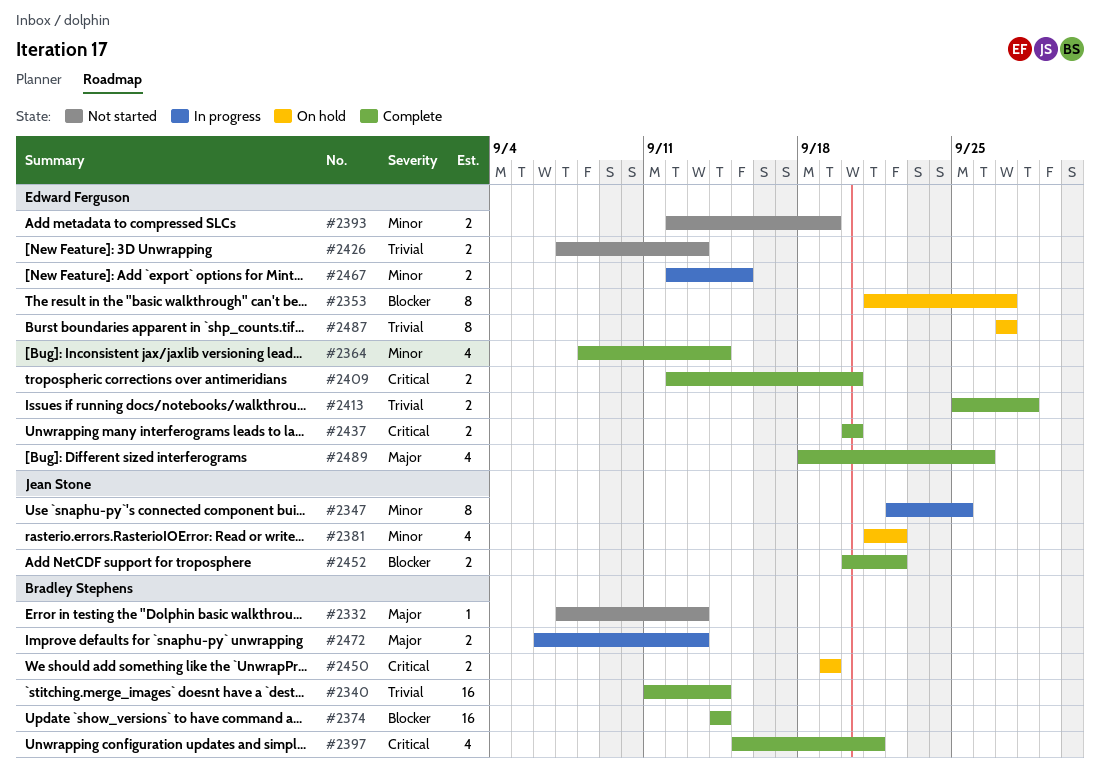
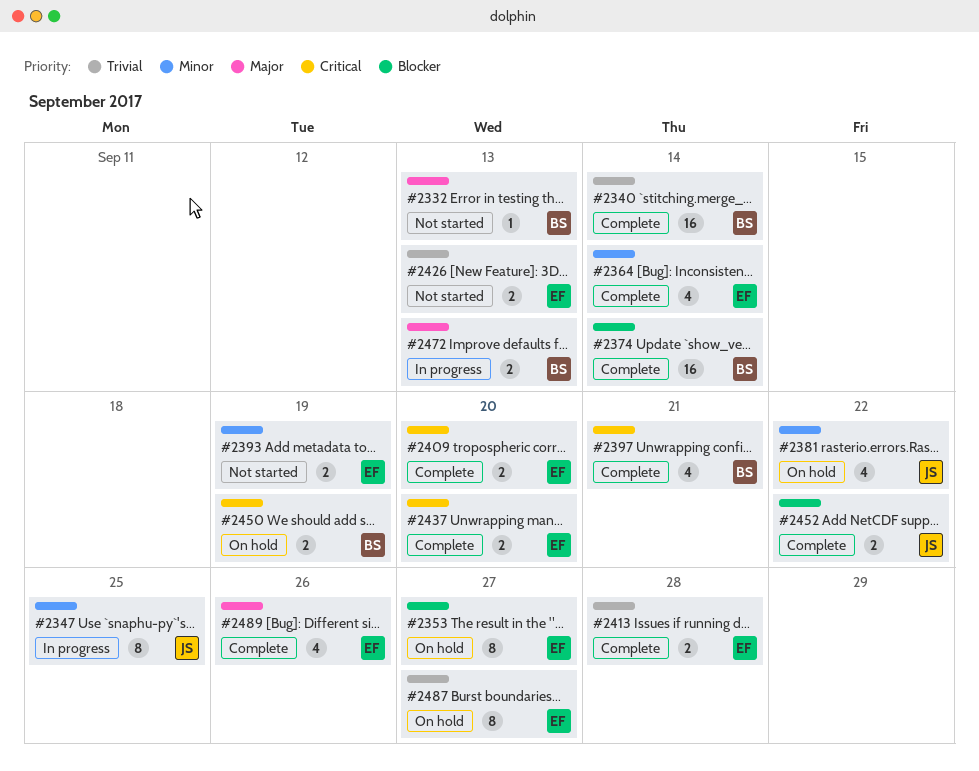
#2467: present -> none

